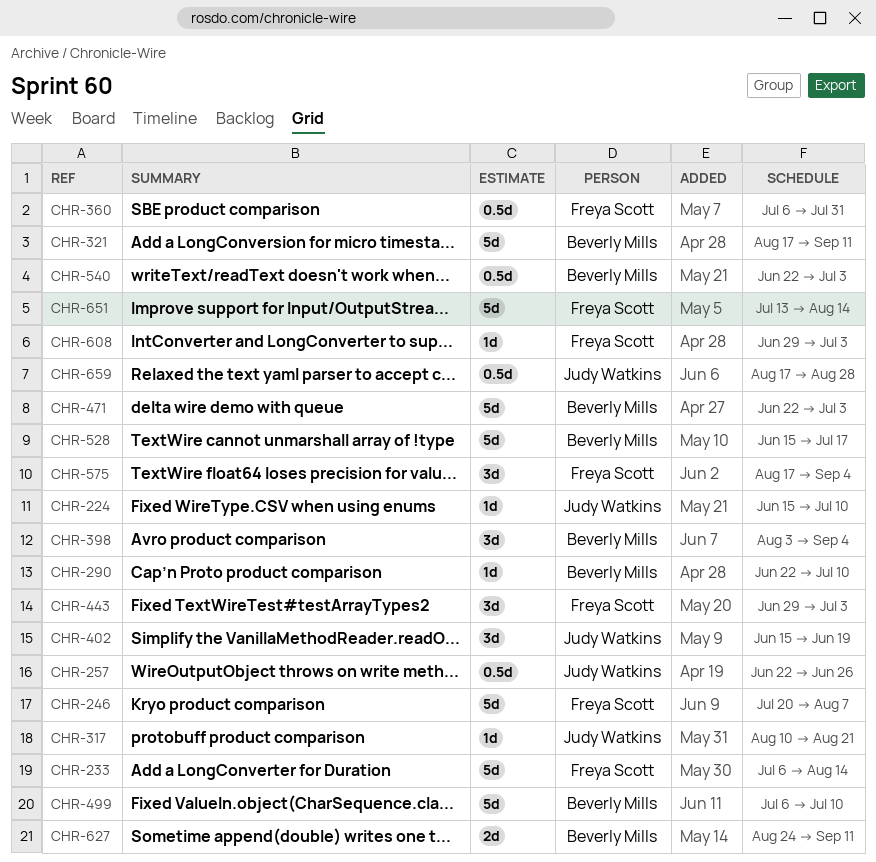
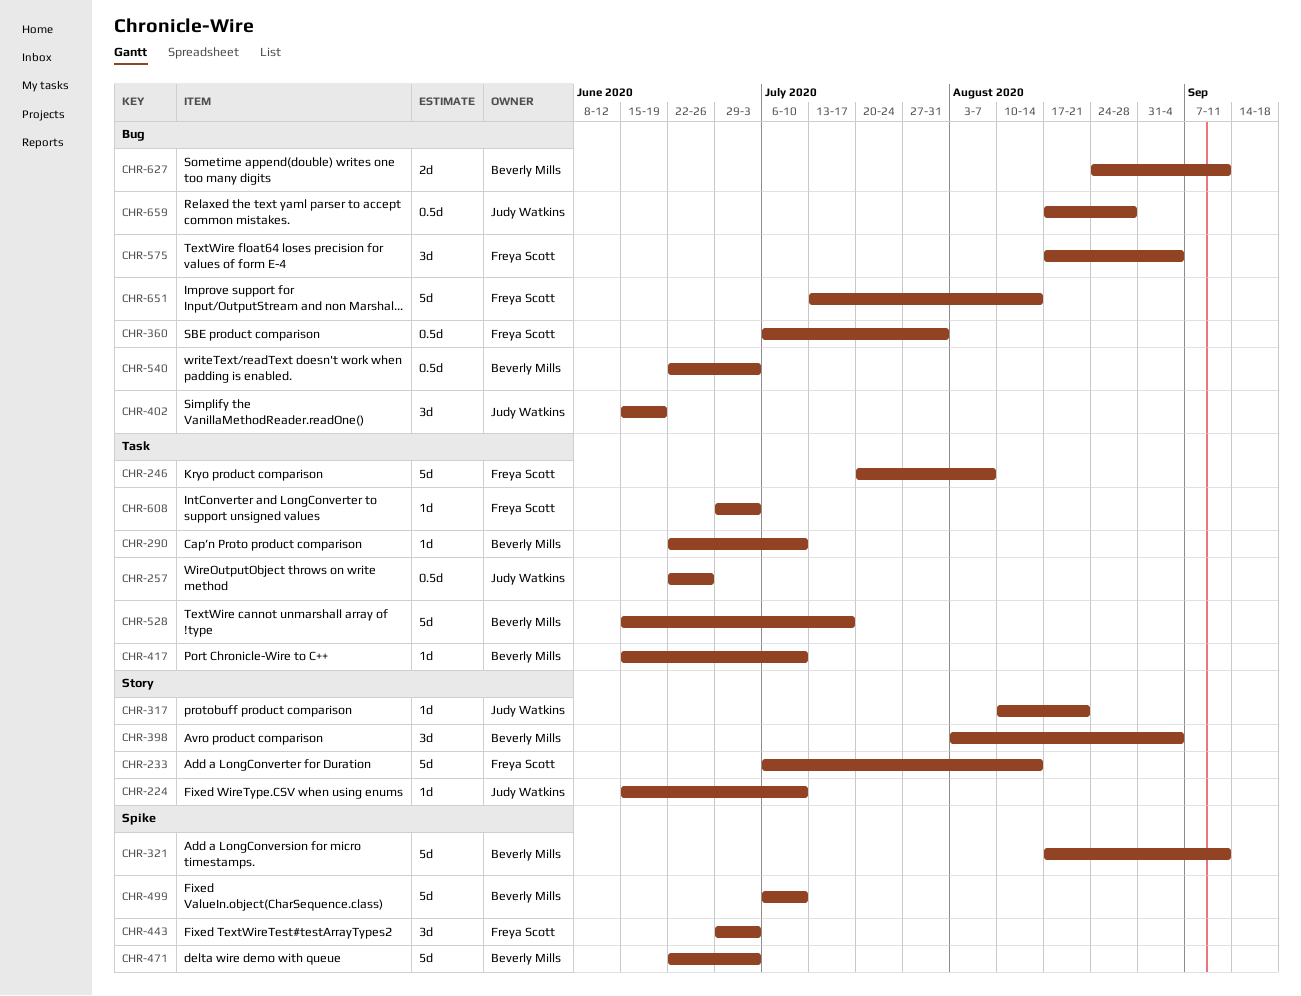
CHR-417: none -> present

